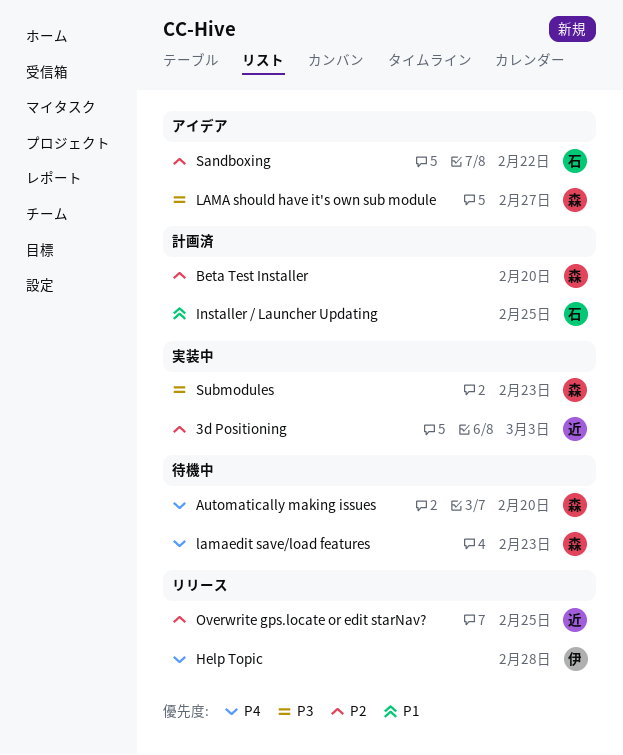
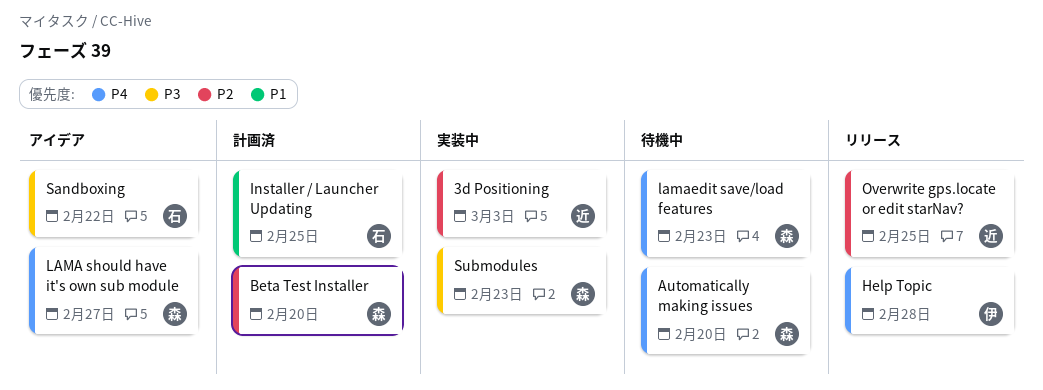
LAMA should have it's own sub module, priority: P3 -> P4
Sandboxing, priority: P2 -> P3

